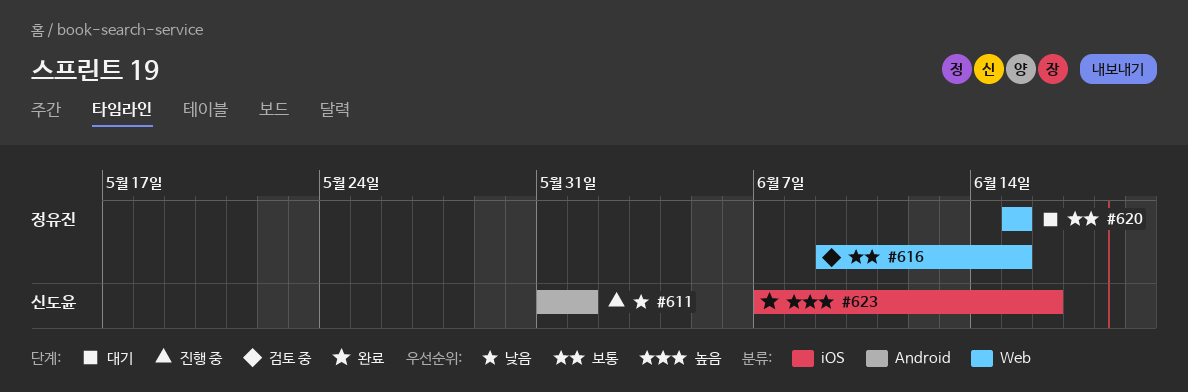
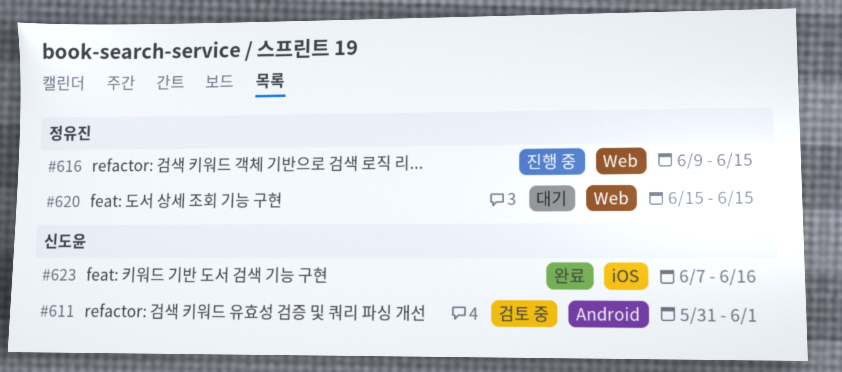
#611, status: 진행 중 -> 검토 중
#616, status: 검토 중 -> 진행 중

